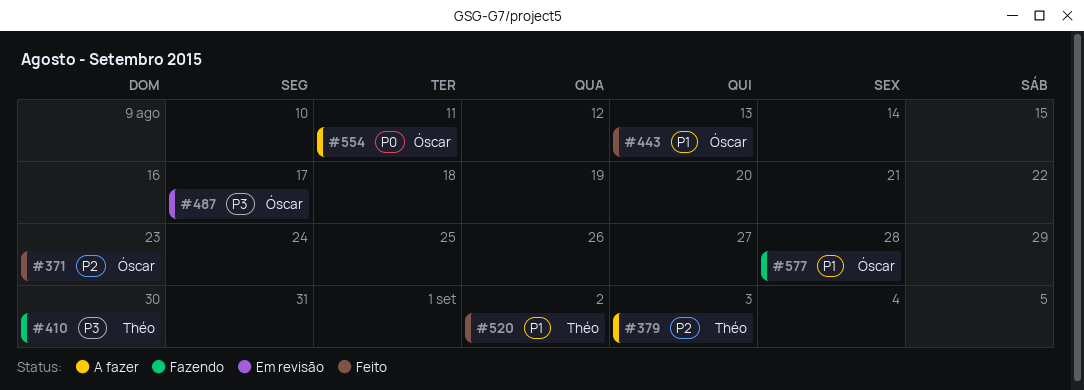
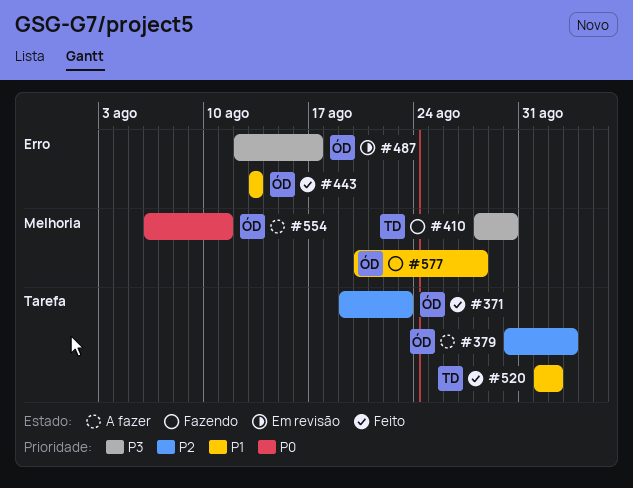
#379, owner: Théo -> Óscar

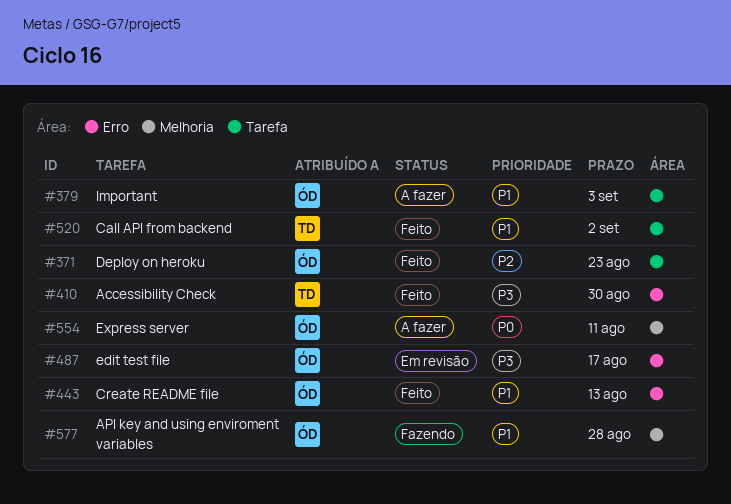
#379, priority: P2 -> P1
#410, status: Fazendo -> Feito
#410, label: Melhoria -> Erro

